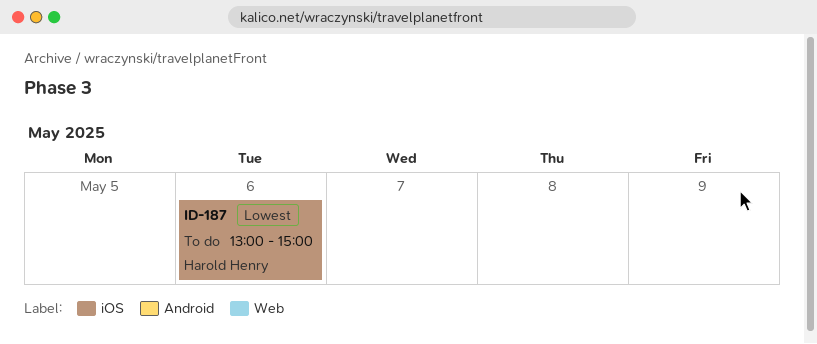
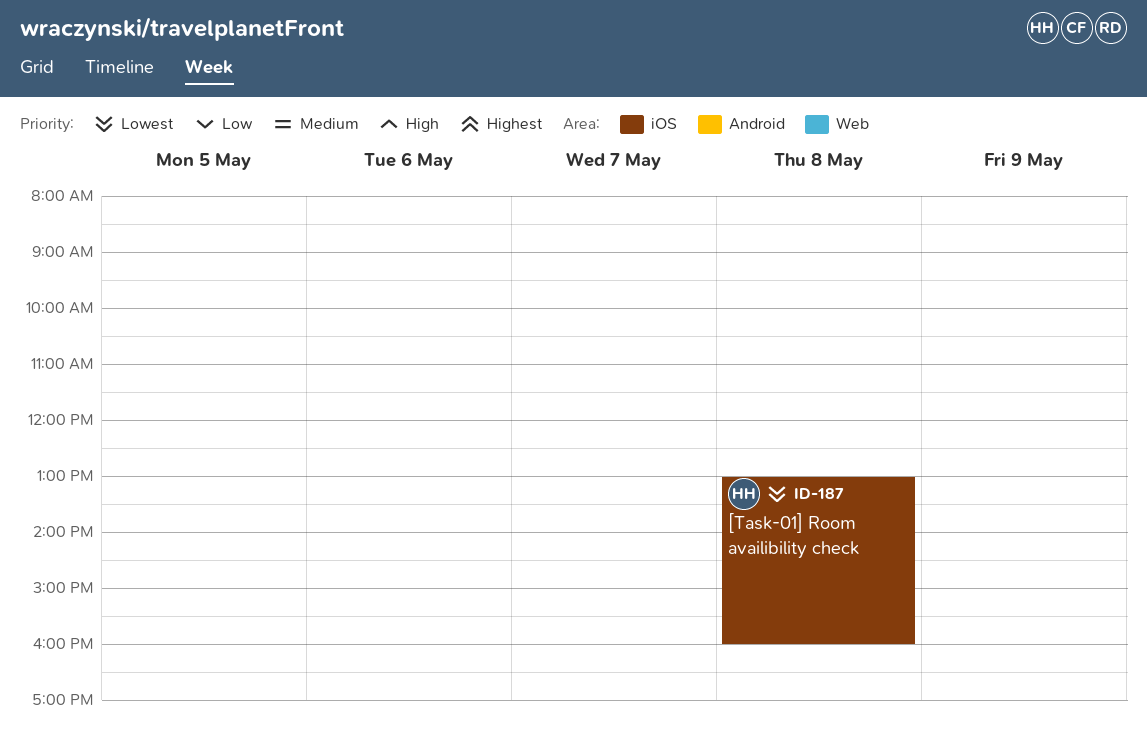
ID-187, day: May 6 -> May 8
ID-187, ends: 15:00 -> 16:00

